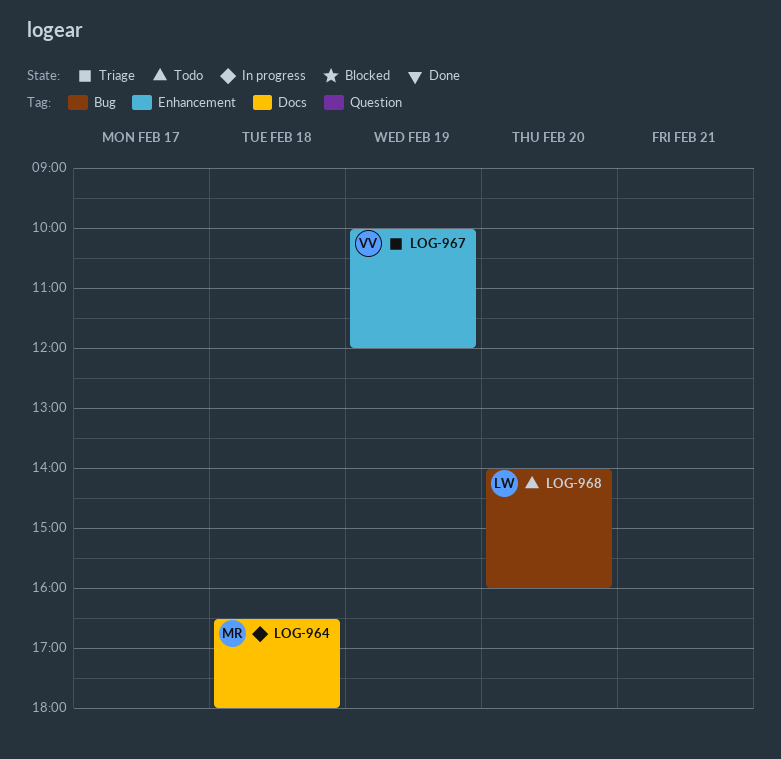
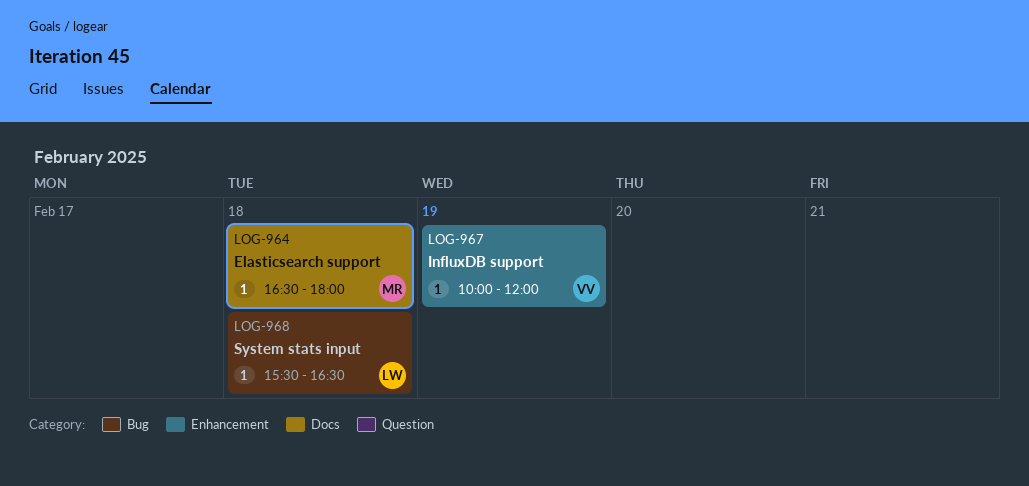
LOG-968, day: Feb 20 -> Feb 18
LOG-968, begins: 14:00 -> 15:30
LOG-968, ends: 16:00 -> 16:30

